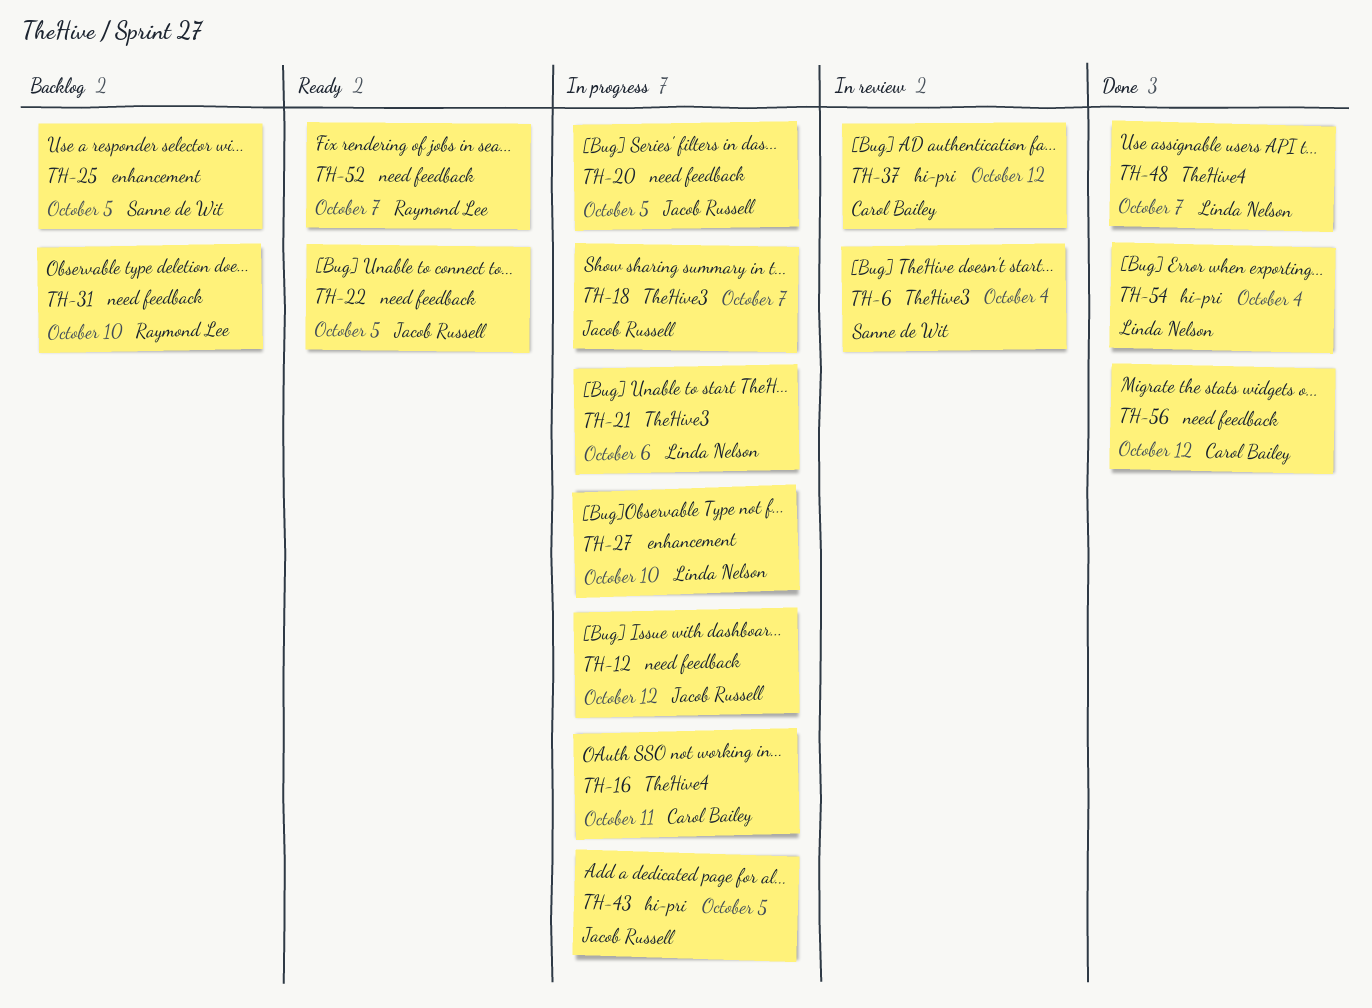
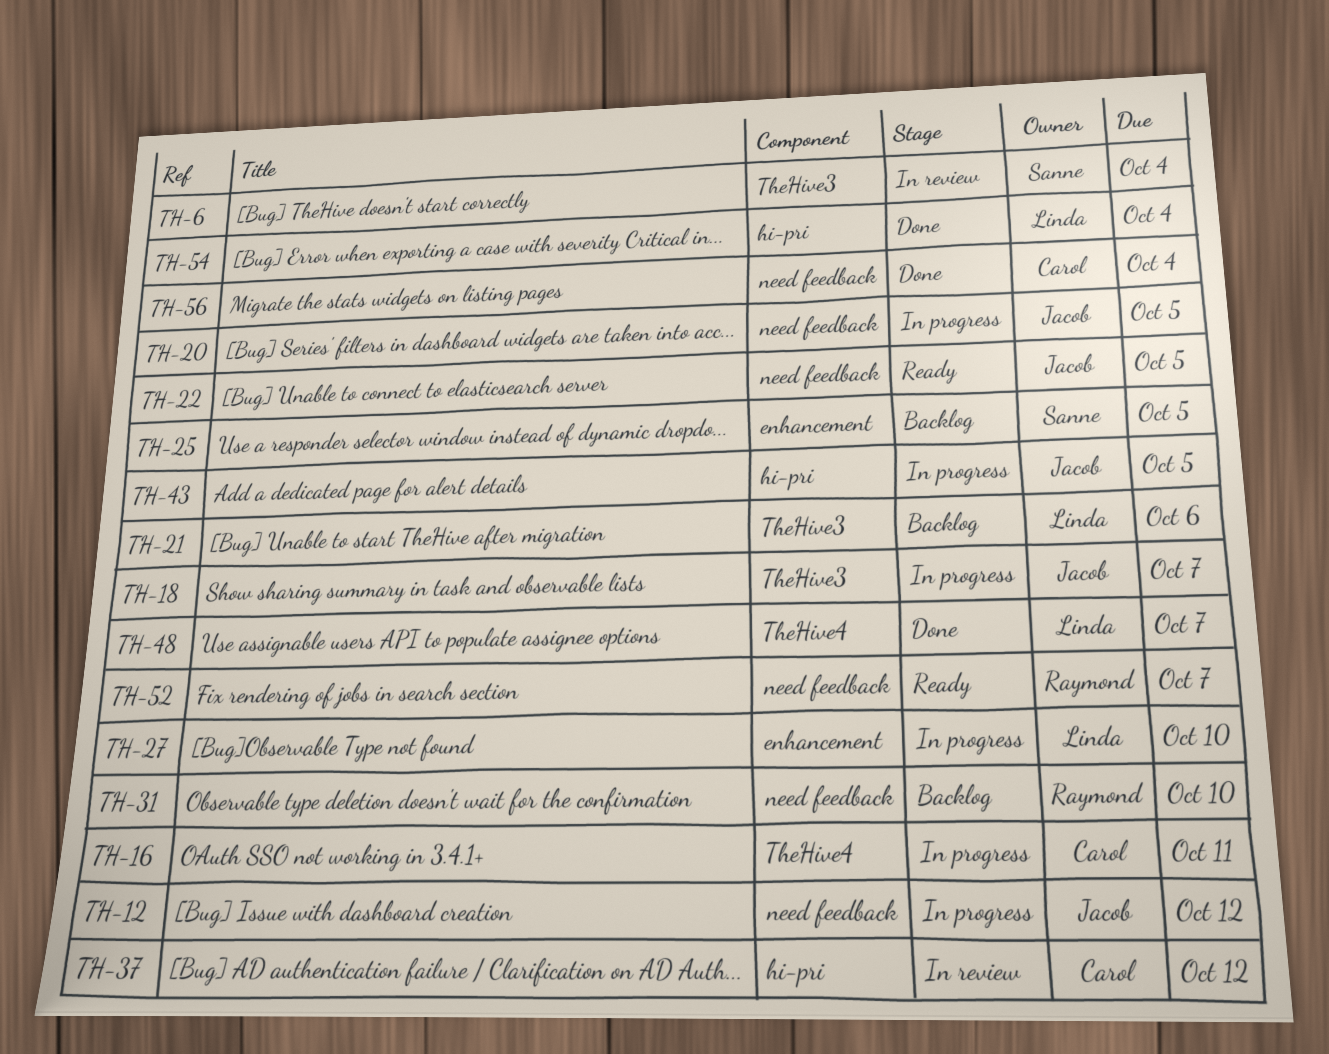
TH-21, status: In progress -> Backlog
TH-56, due: Oct 12 -> Oct 4

